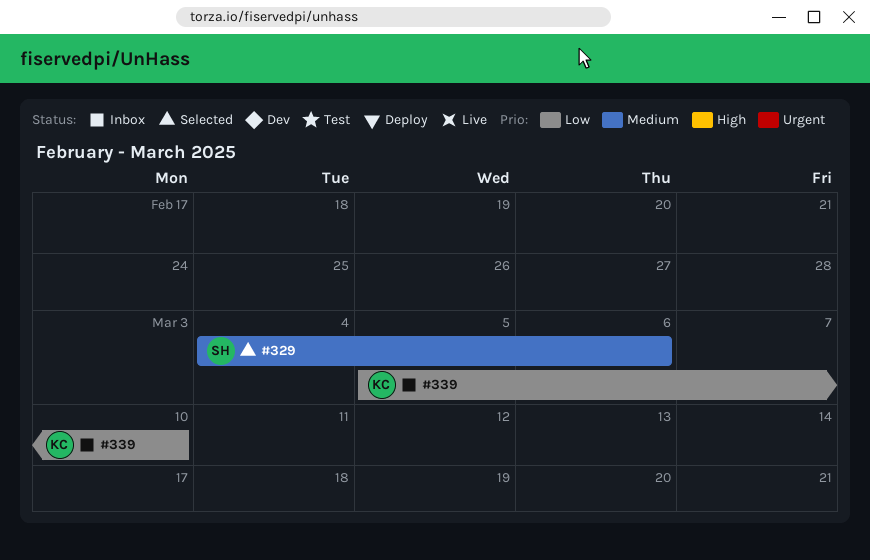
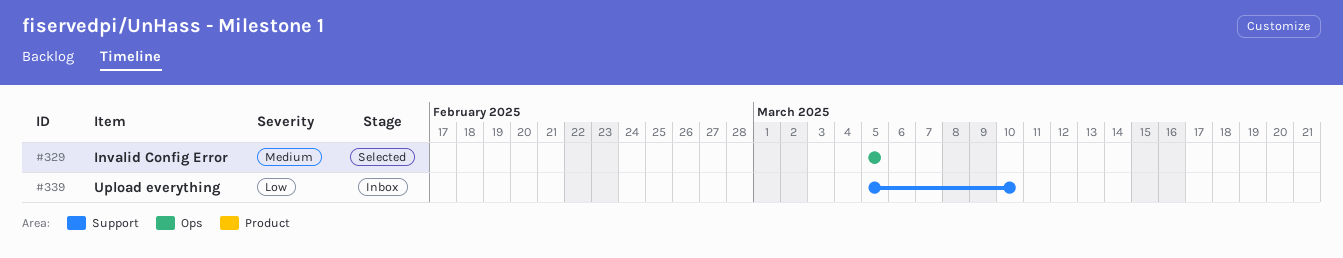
#329, start: Mar 4 -> Mar 5
#329, due: Mar 6 -> Mar 5

